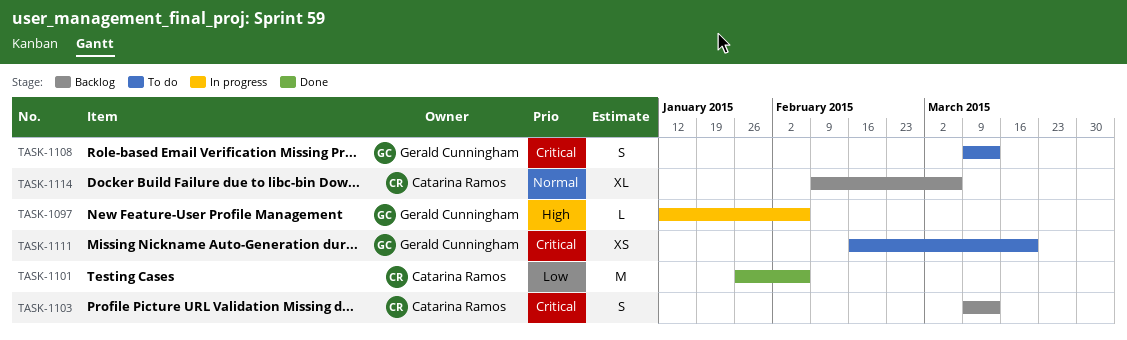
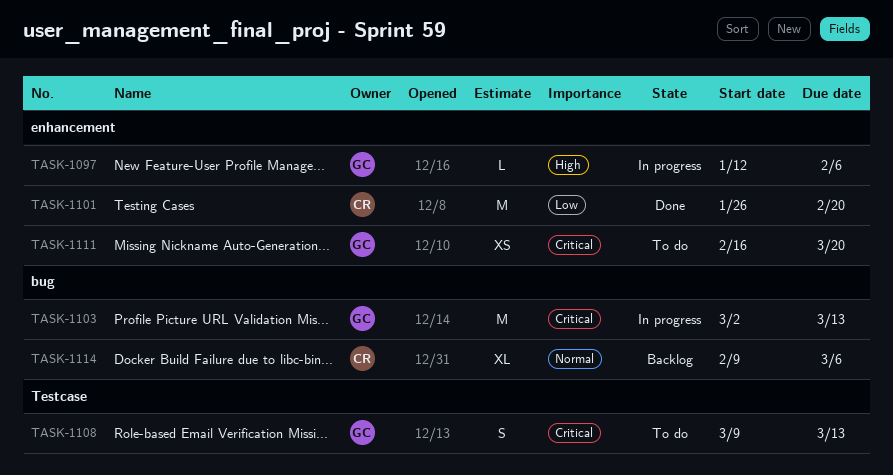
TASK-1101, due: Feb 6 -> Feb 20
TASK-1103, status: Backlog -> In progress
TASK-1103, owner: Catarina Ramos -> Gerald Cunningham
TASK-1103, estimate: S -> M
TASK-1103, start: Mar 9 -> Mar 2

